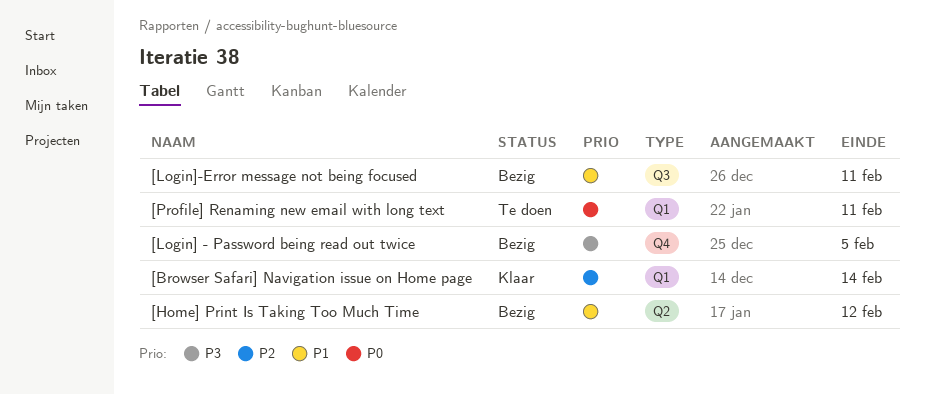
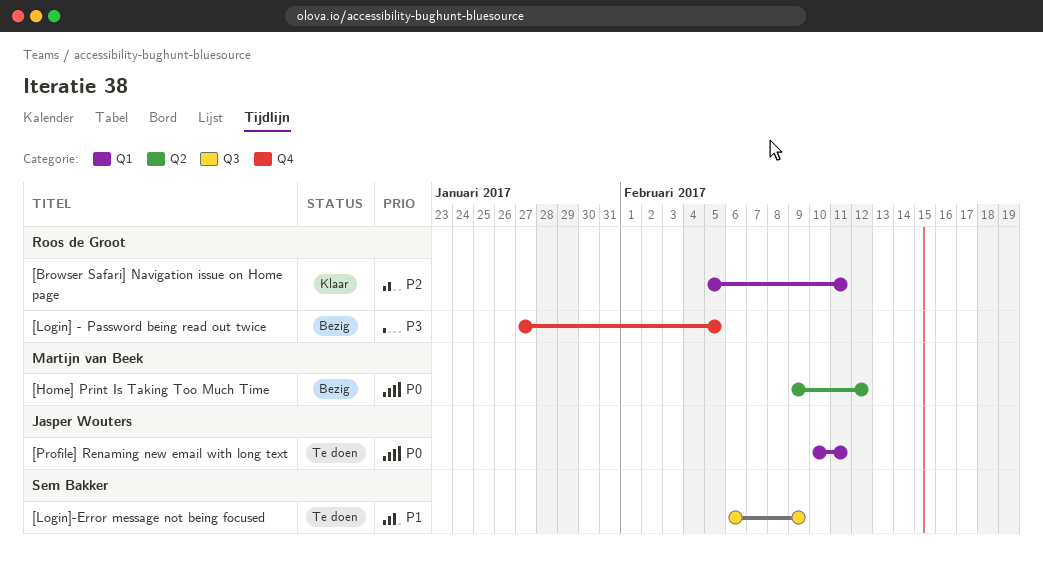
[Browser Safari] Navigation issue on Home page, due: Feb 14 -> Feb 11
[Home] Print Is Taking Too Much Time, priority: P1 -> P0
[Login]-Error message not being focused, status: Bezig -> Te doen
[Login]-Error message not being focused, due: Feb 11 -> Feb 9

